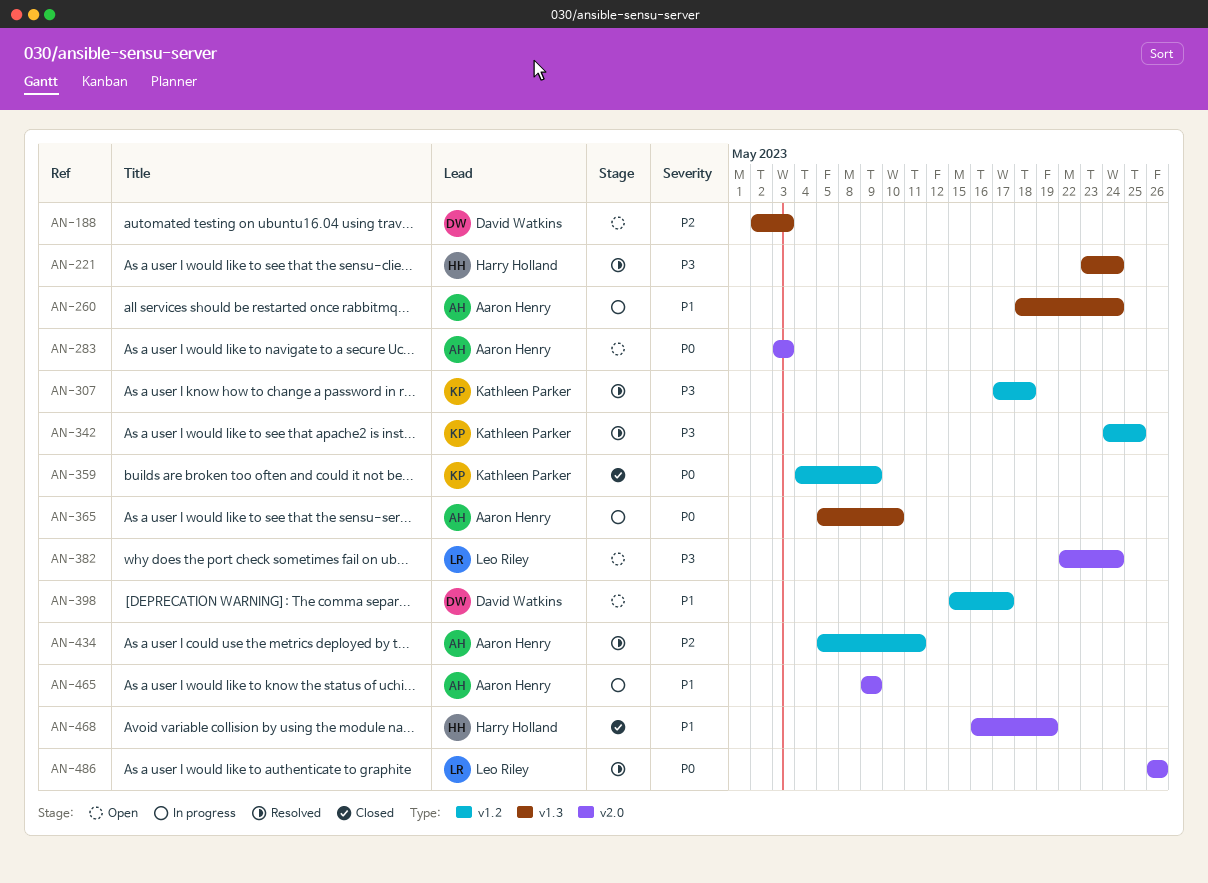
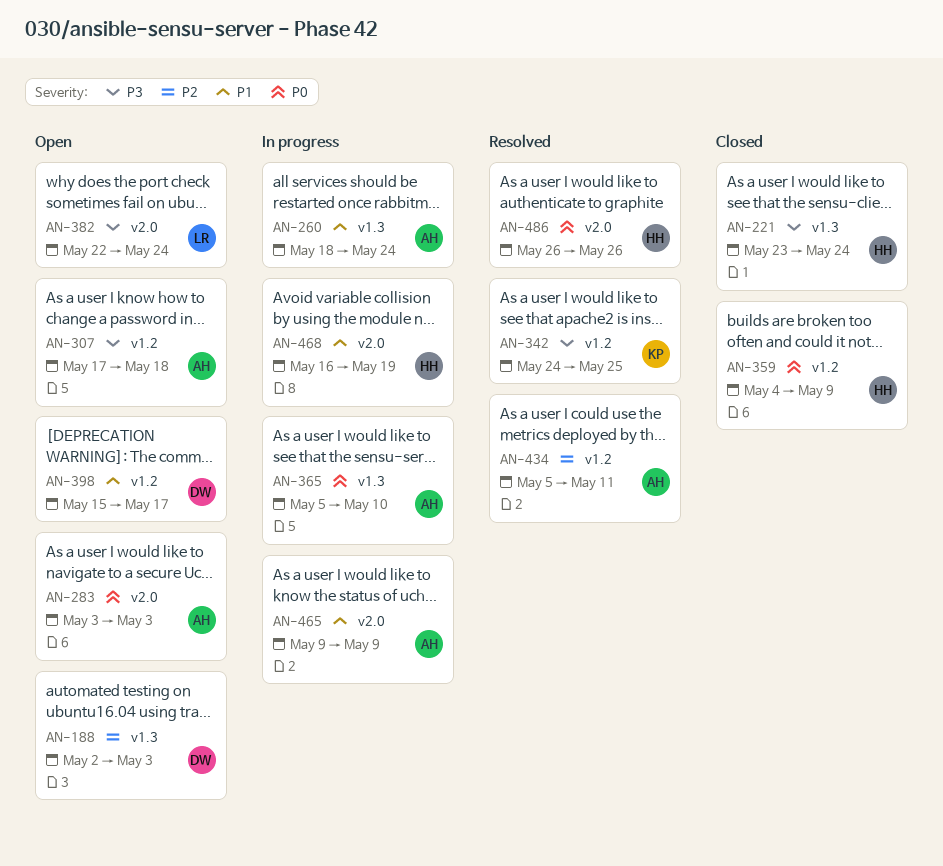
AN-221, status: Resolved -> Closed
AN-307, status: Resolved -> Open
AN-307, owner: Kathleen Parker -> Aaron Henry
AN-359, owner: Kathleen Parker -> Harry Holland
AN-468, status: Closed -> In progress
AN-486, owner: Leo Riley -> Harry Holland

